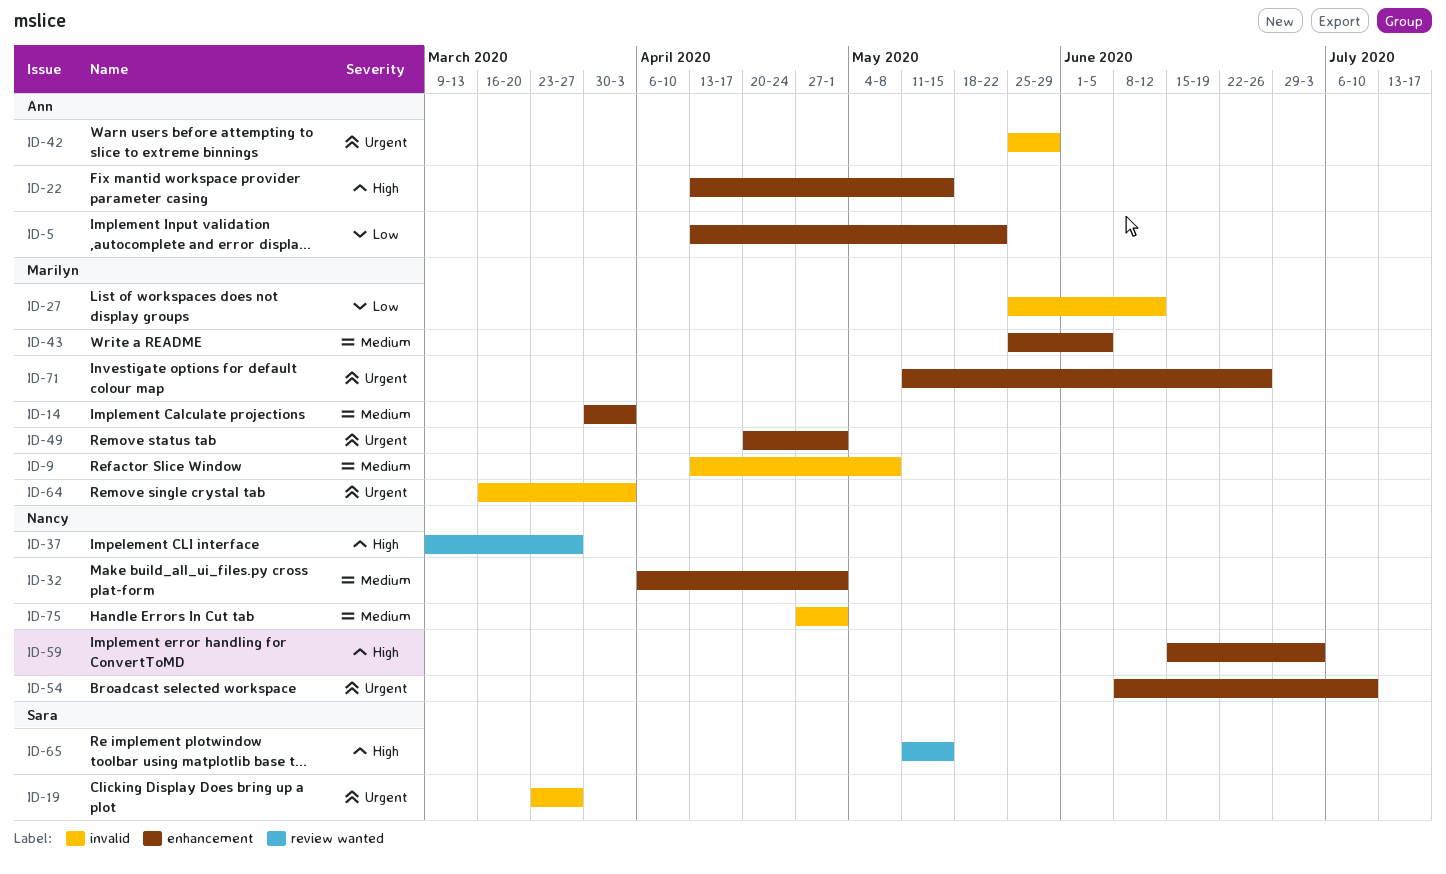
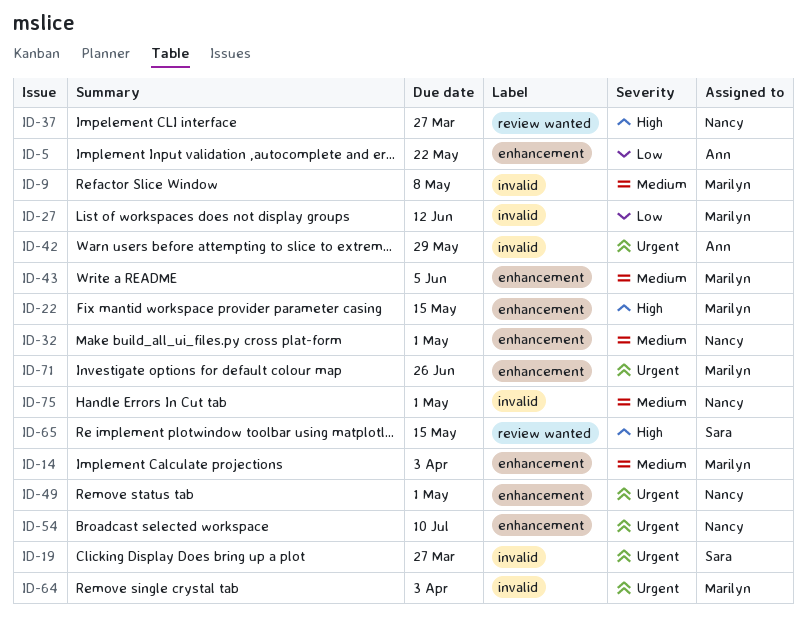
ID-22, owner: Ann -> Marilyn
ID-49, owner: Marilyn -> Nancy
ID-59: present -> none

